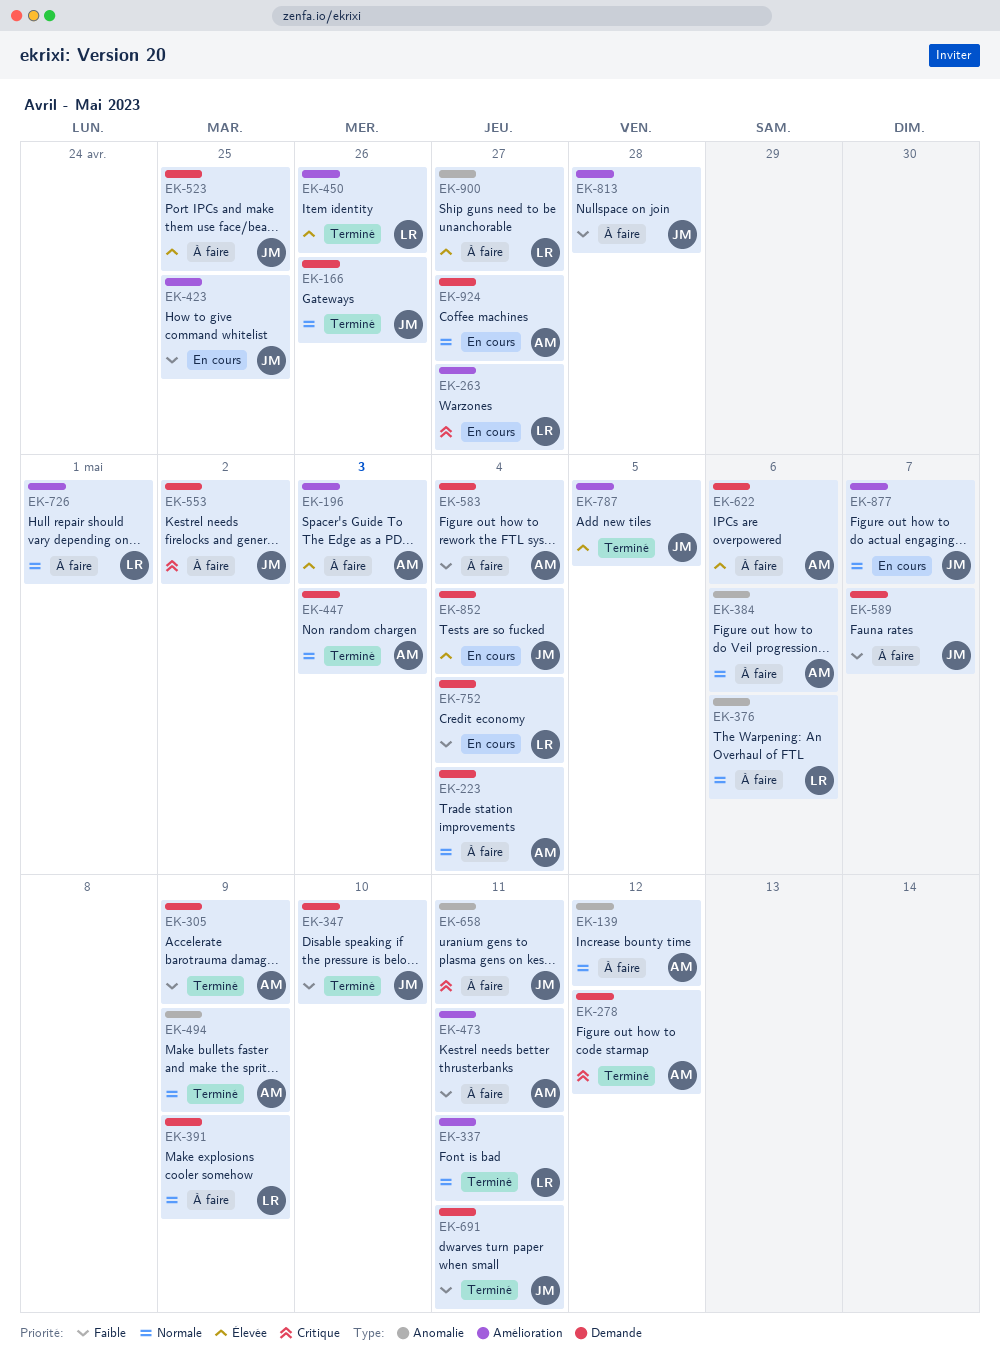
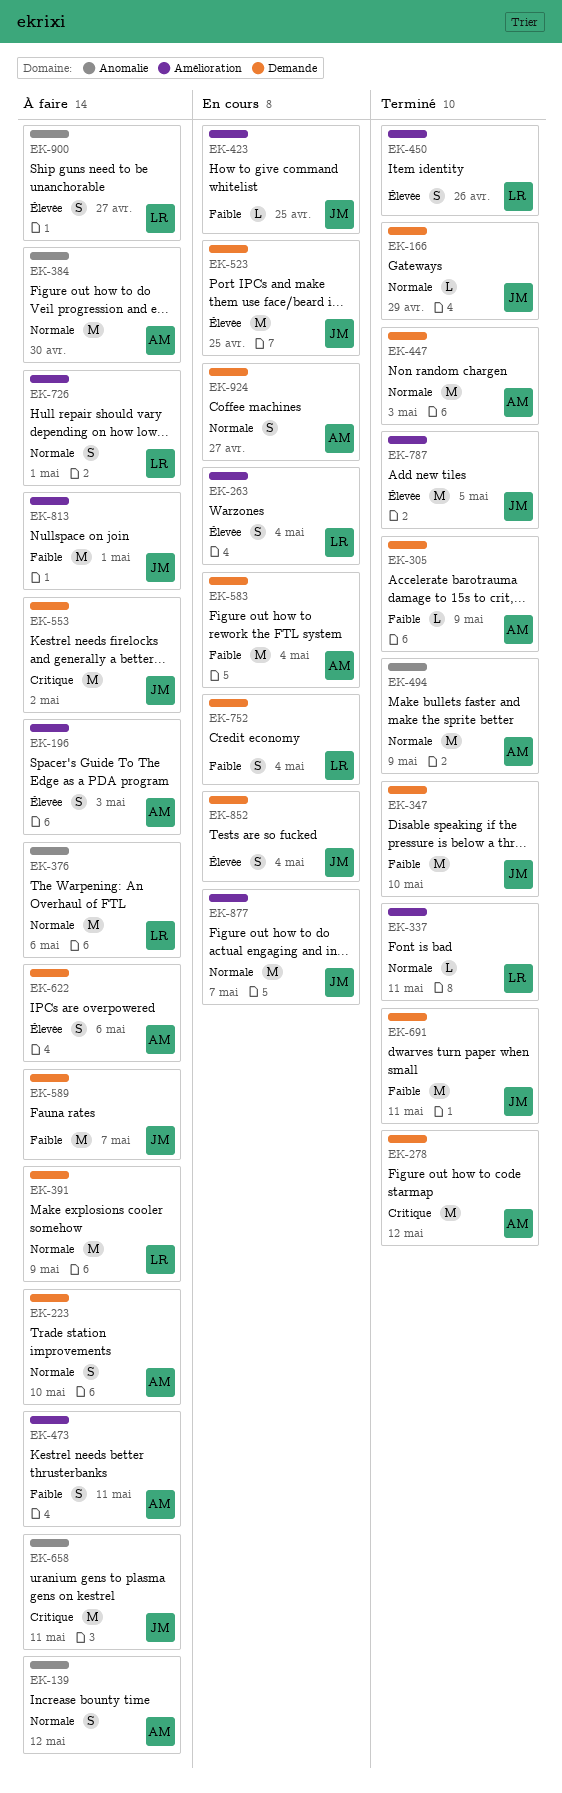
EK-166, due: Apr 26 -> Apr 29
EK-223, due: May 4 -> May 10
EK-263, priority: Critique -> Élevée
EK-263, due: Apr 27 -> May 4
EK-384, due: May 6 -> Apr 30
EK-523, status: À faire -> En cours
EK-583, status: À faire -> En cours
EK-813, due: Apr 28 -> May 1

